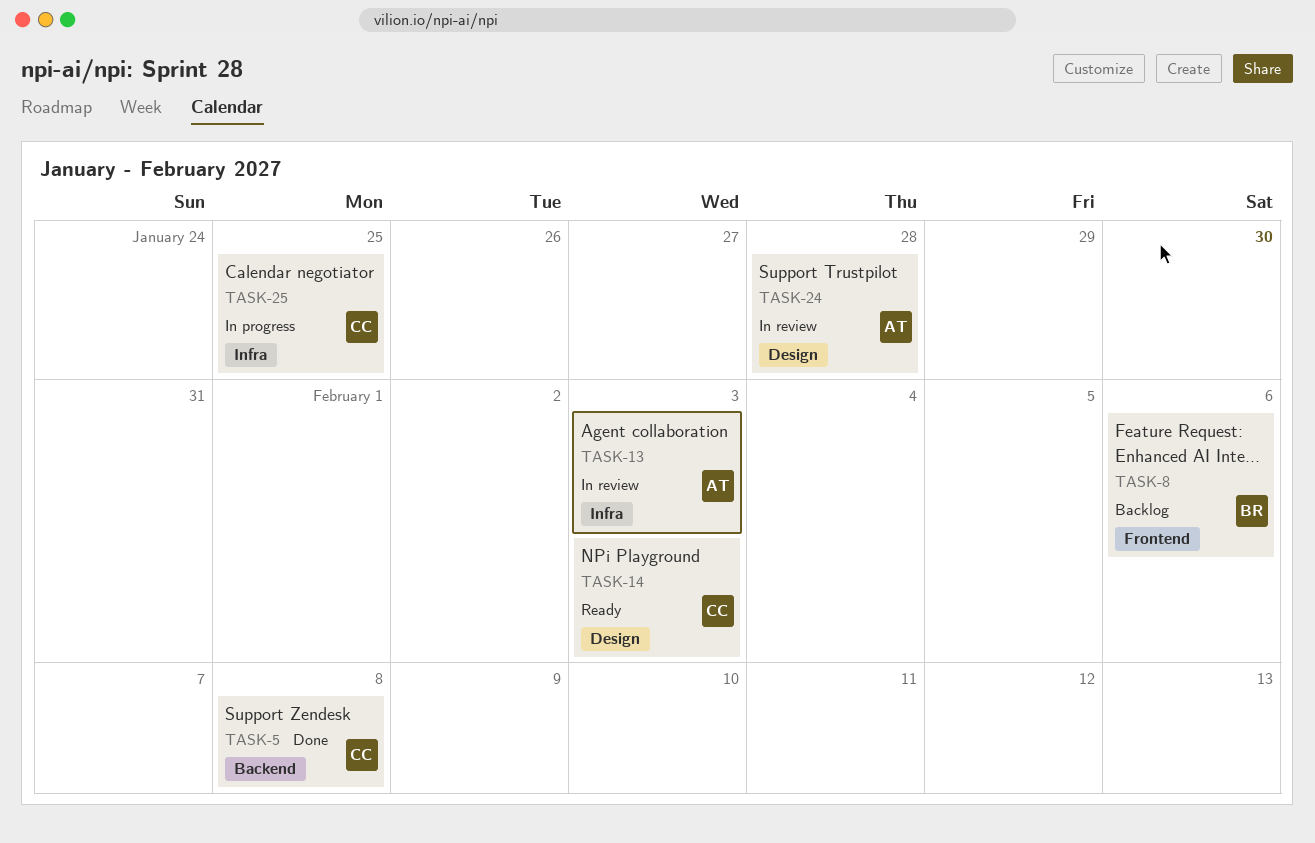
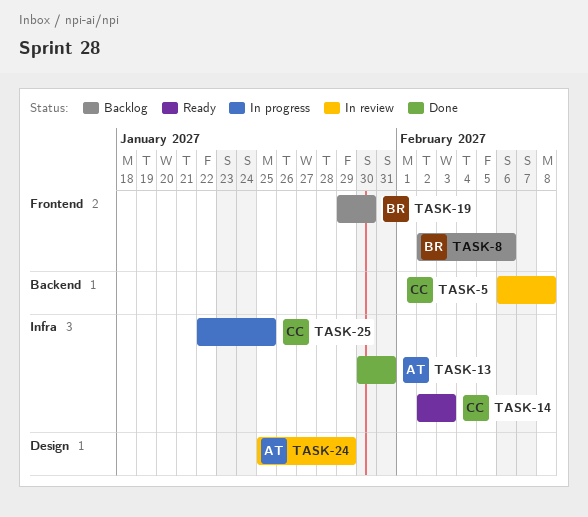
TASK-5, status: Done -> In review
TASK-13, status: In review -> Done
TASK-13, due: Feb 3 -> Jan 31
TASK-14, label: Design -> Infra
TASK-19: none -> present
TASK-24, due: Jan 28 -> Jan 29

